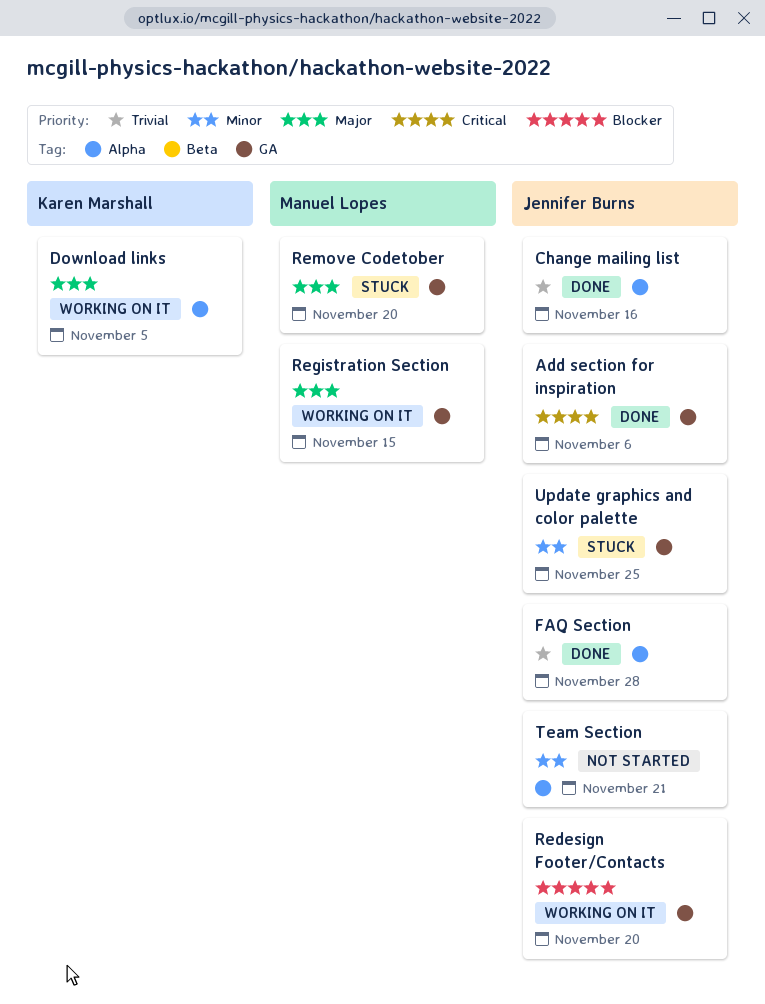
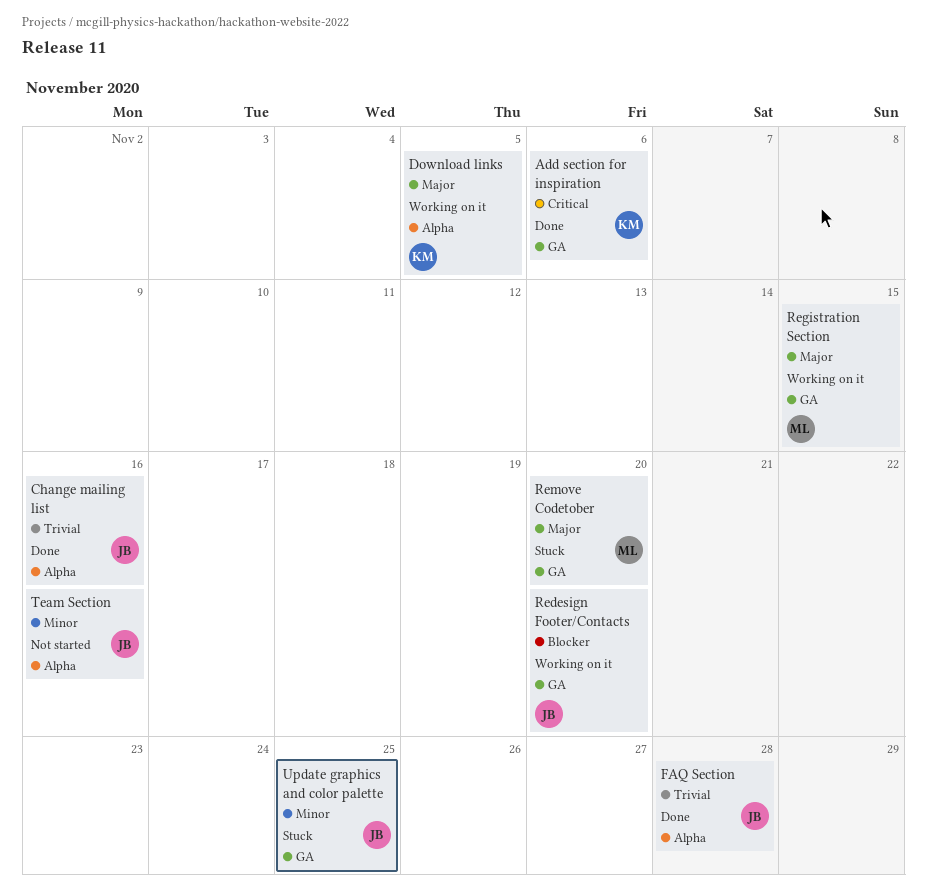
Add section for inspiration, owner: Jennifer Burns -> Karen Marshall
Team Section, due: Nov 21 -> Nov 16

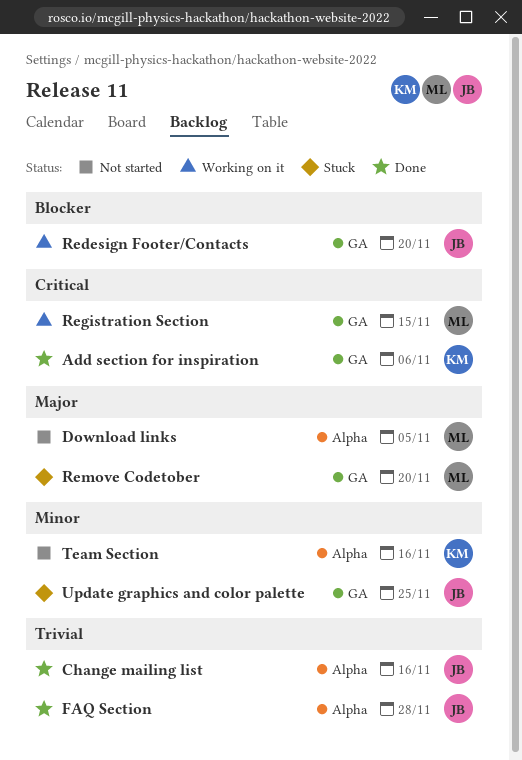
Download links, status: Working on it -> Not started
Download links, owner: KM -> ML
Registration Section, priority: Major -> Critical
Team Section, owner: JB -> KM

